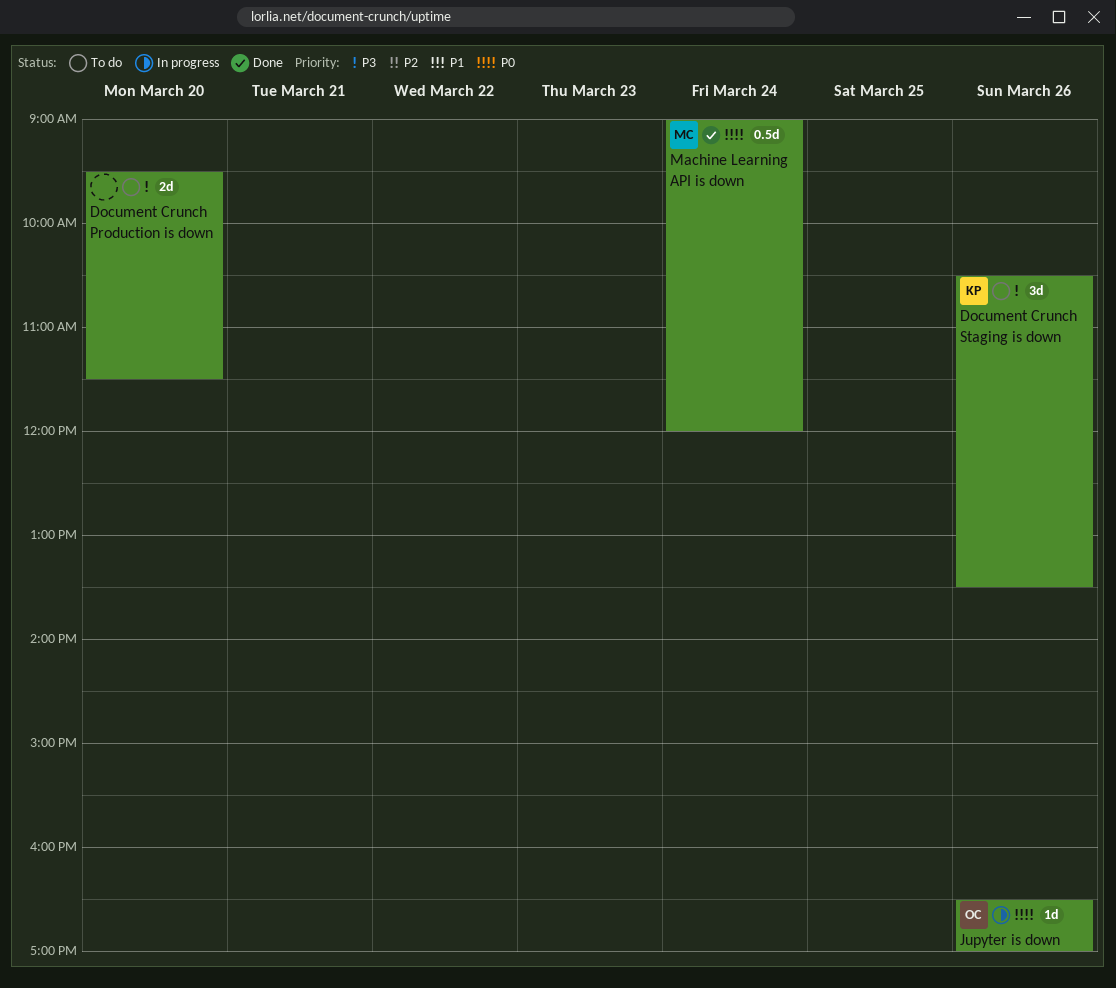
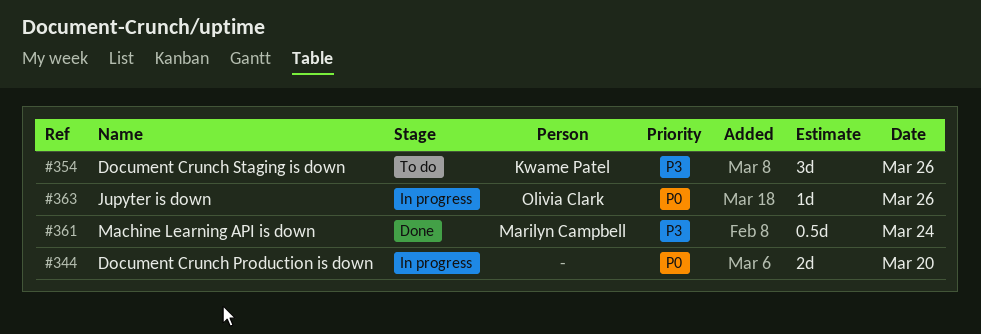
Document Crunch Production is down, status: To do -> In progress
Document Crunch Production is down, priority: P3 -> P0
Machine Learning API is down, priority: P0 -> P3

